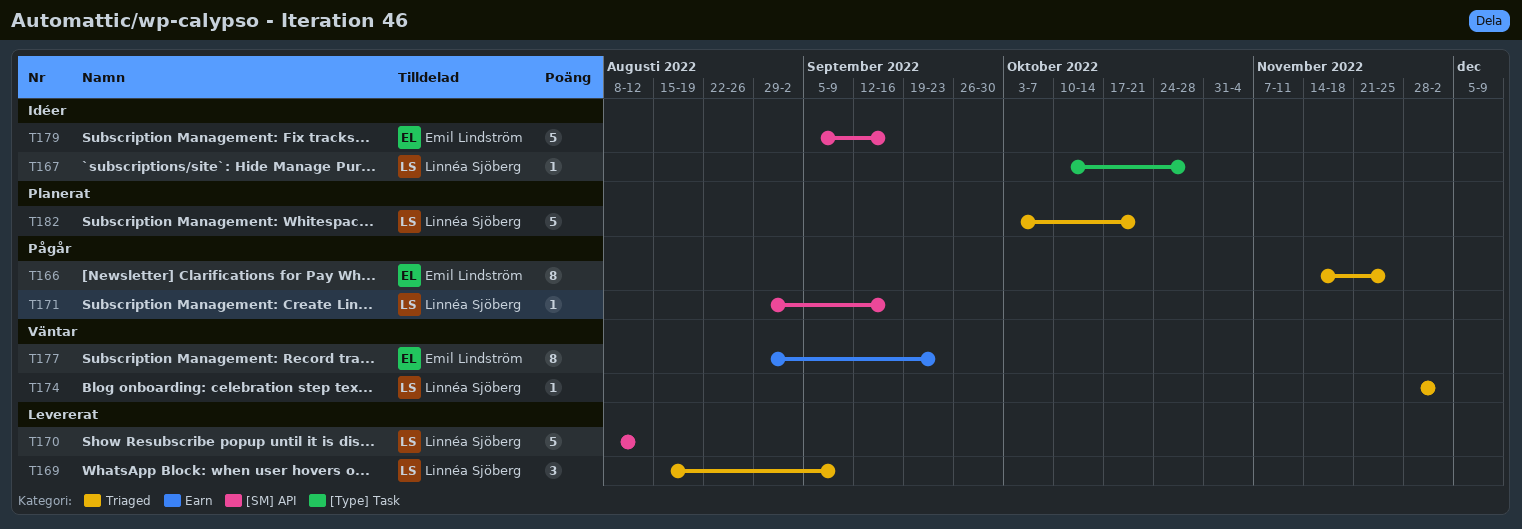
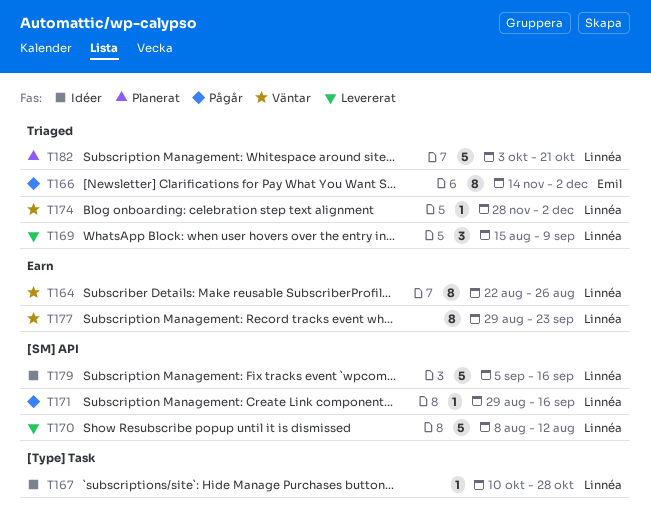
T164: none -> present
T166, due: Nov 25 -> Dec 2
T177, owner: Emil Lindström -> Linnéa Sjöberg
T179, owner: Emil Lindström -> Linnéa Sjöberg

